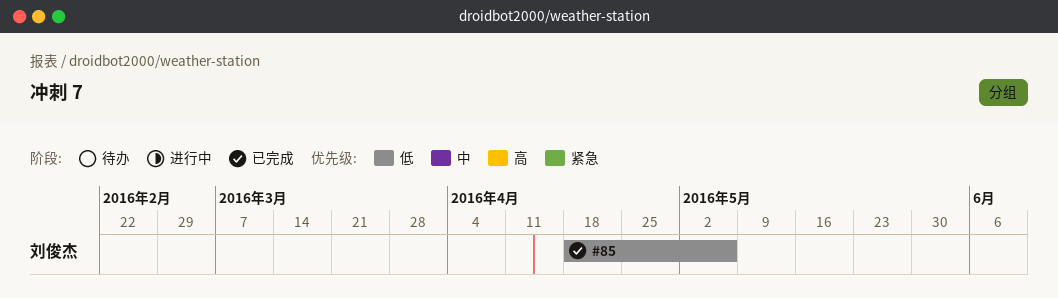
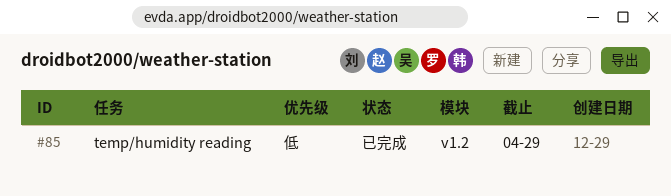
#85, due: May 6 -> Apr 29

